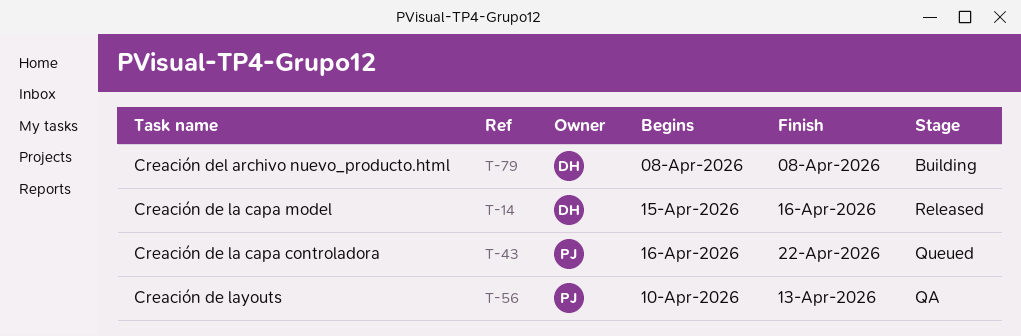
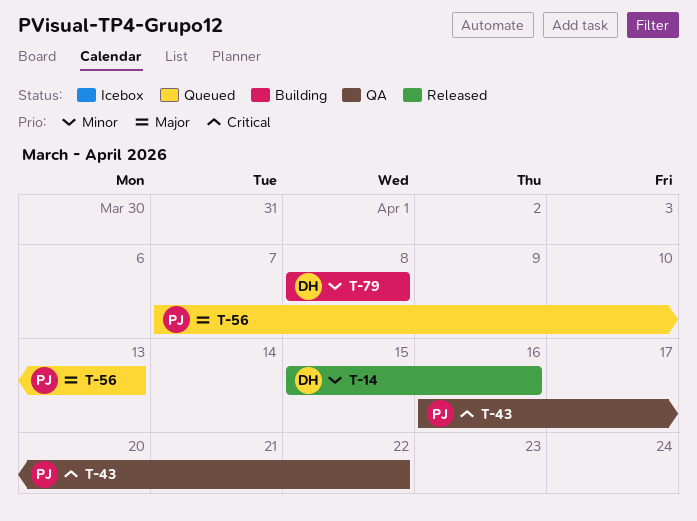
T-43, status: Queued -> QA
T-56, status: QA -> Queued
T-56, start: Apr 10 -> Apr 7

